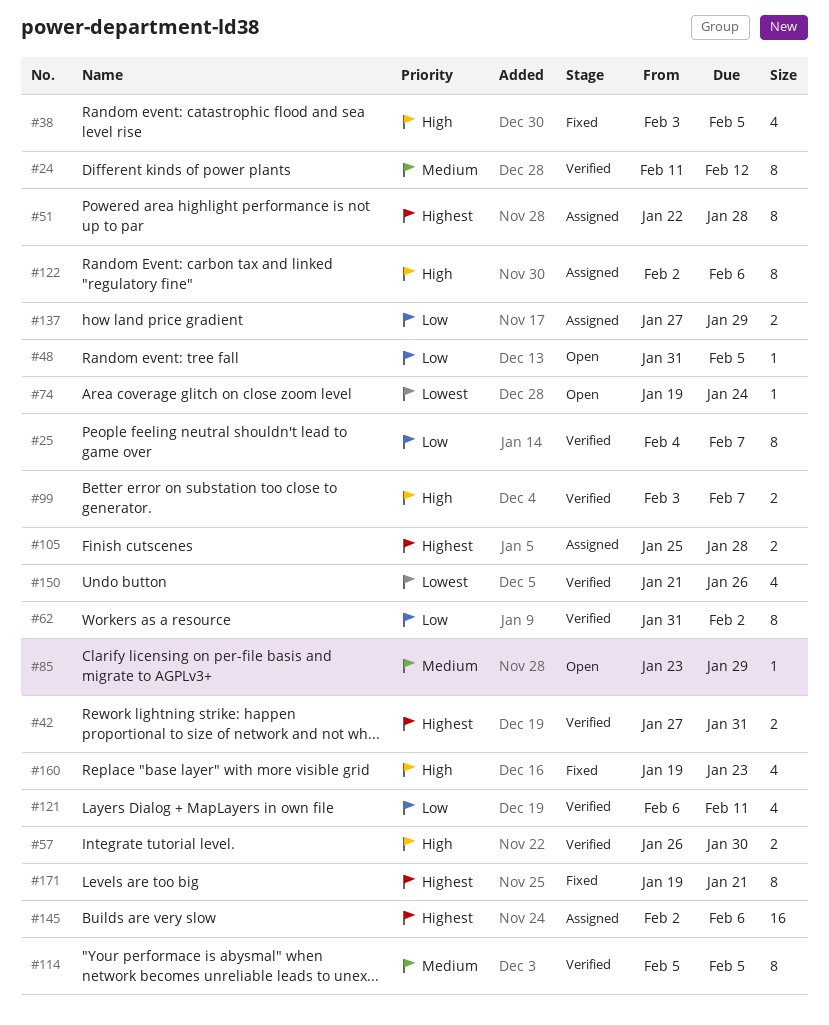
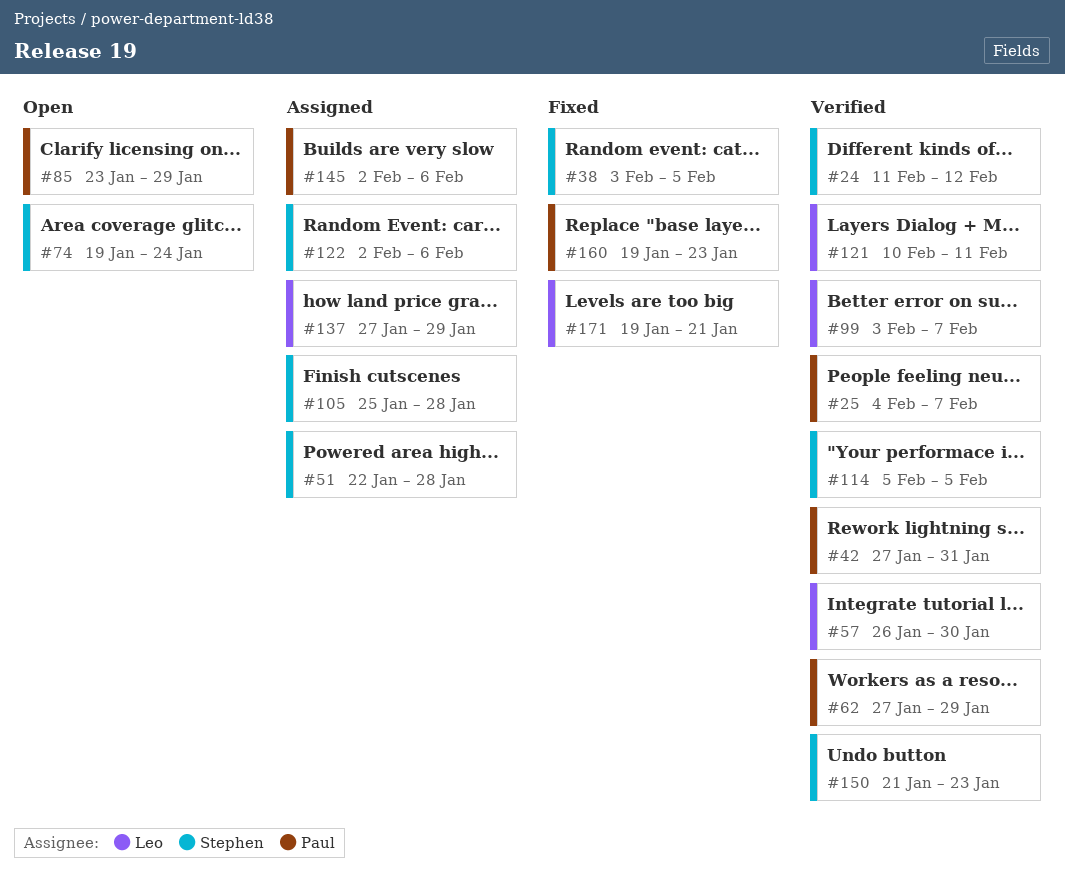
#48: present -> none
#62, start: Jan 31 -> Jan 27
#62, due: Feb 2 -> Jan 29
#121, start: Feb 6 -> Feb 10
#150, due: Jan 26 -> Jan 23

